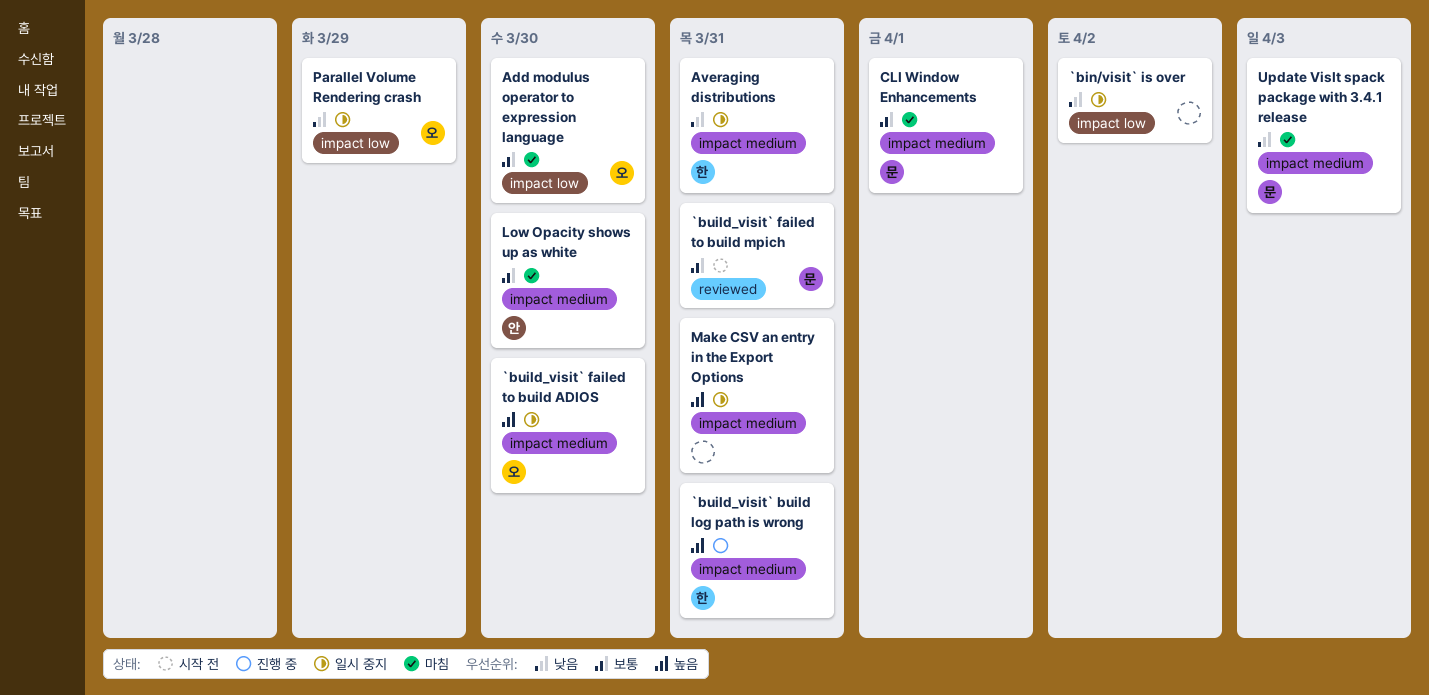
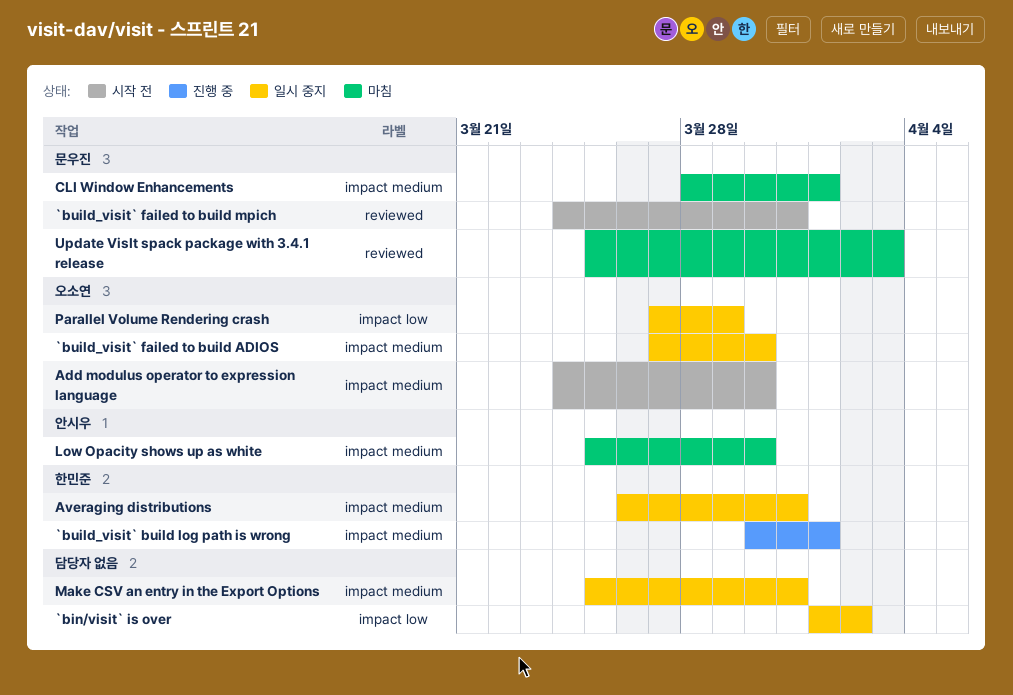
`build_visit` build log path is wrong, due: Mar 31 -> Apr 1
Add modulus operator to expression language, status: 마침 -> 시작 전
Add modulus operator to expression language, label: impact low -> impact medium
Update VisIt spack package with 3.4.1 release, label: impact medium -> reviewed

